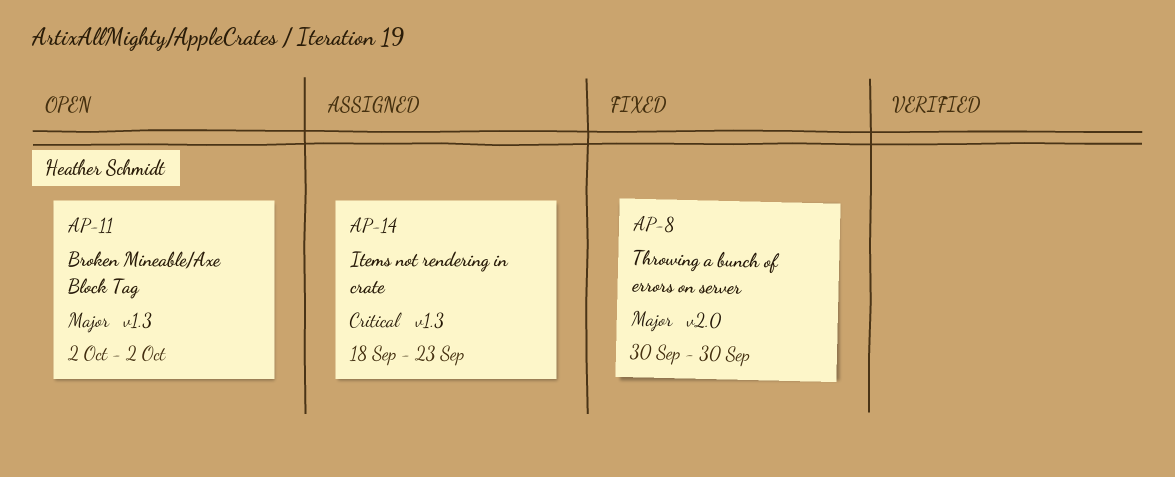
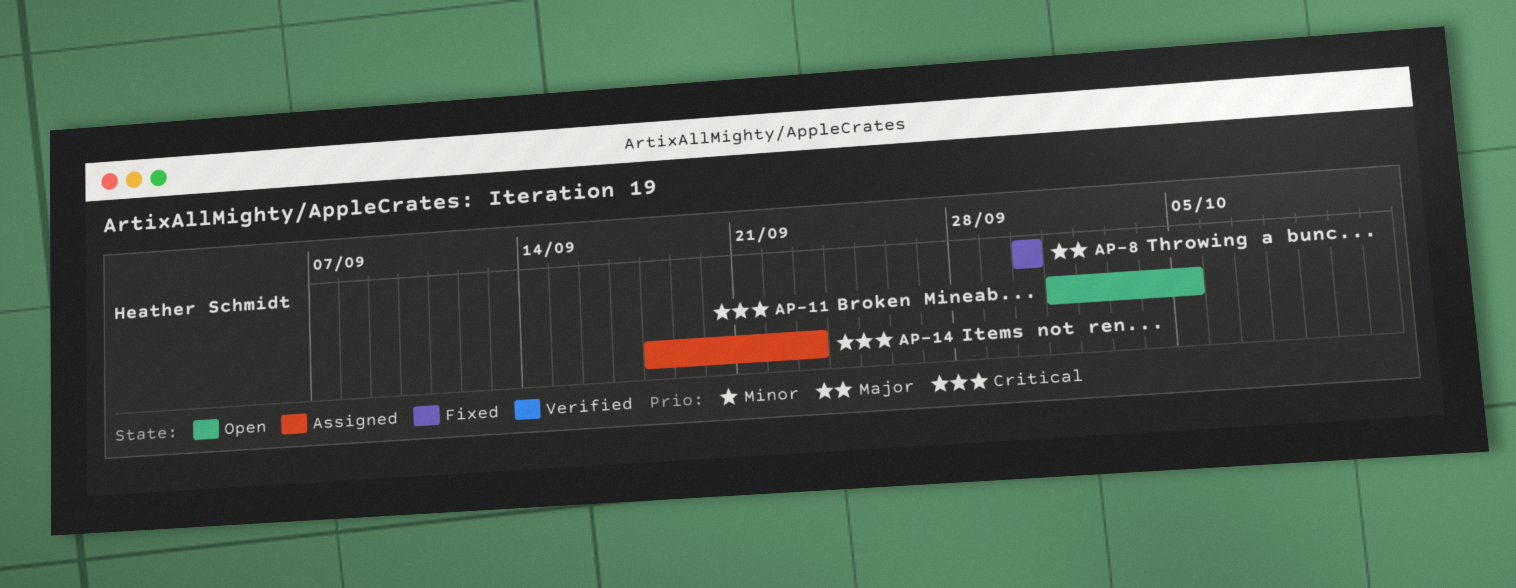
AP-11, priority: Major -> Critical
AP-11, start: Oct 2 -> Oct 1
AP-11, due: Oct 2 -> Oct 5

